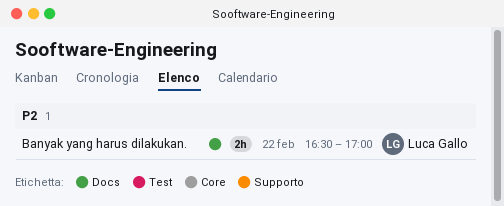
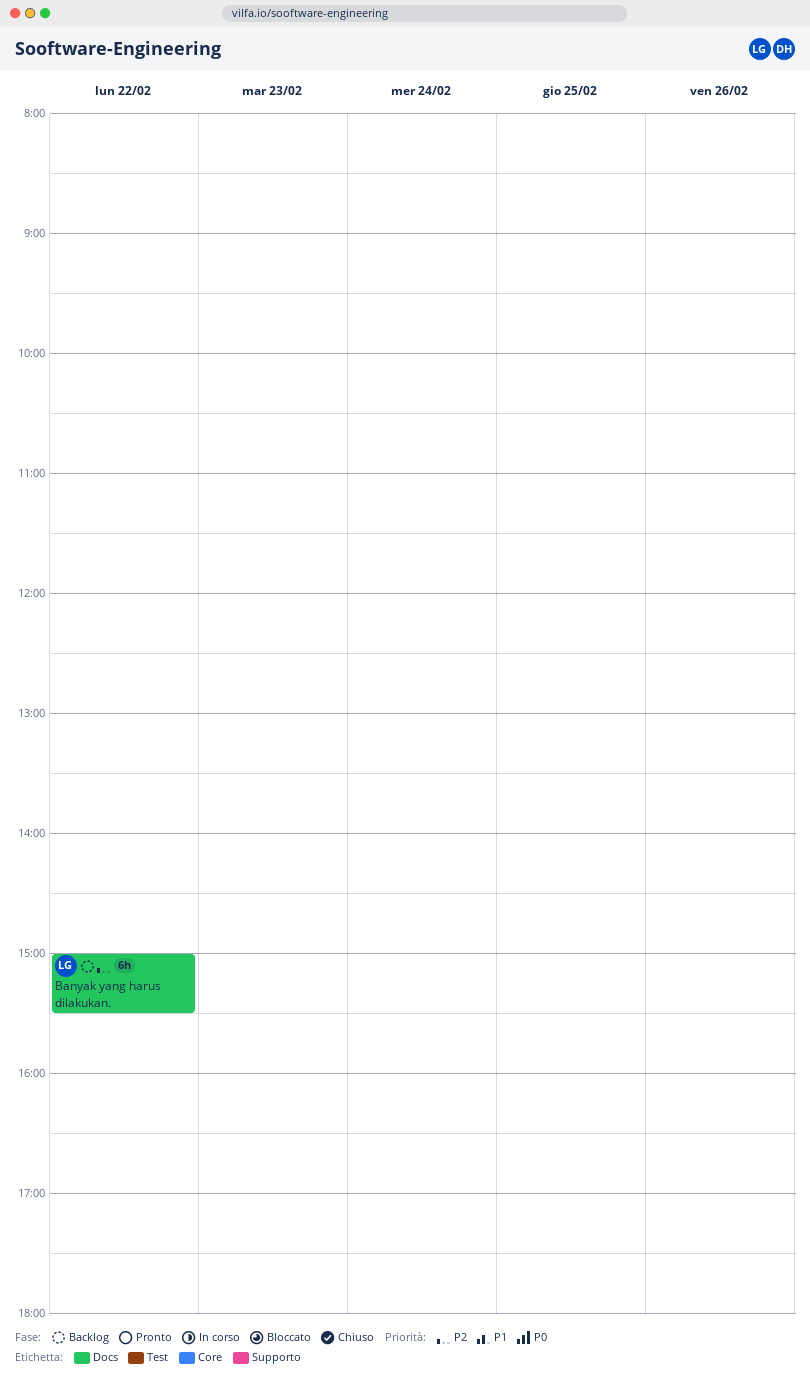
Banyak yang harus dilakukan., estimate: 2h -> 6h
Banyak yang harus dilakukan., begins: 16:30 -> 15:00
Banyak yang harus dilakukan., ends: 17:00 -> 15:30

